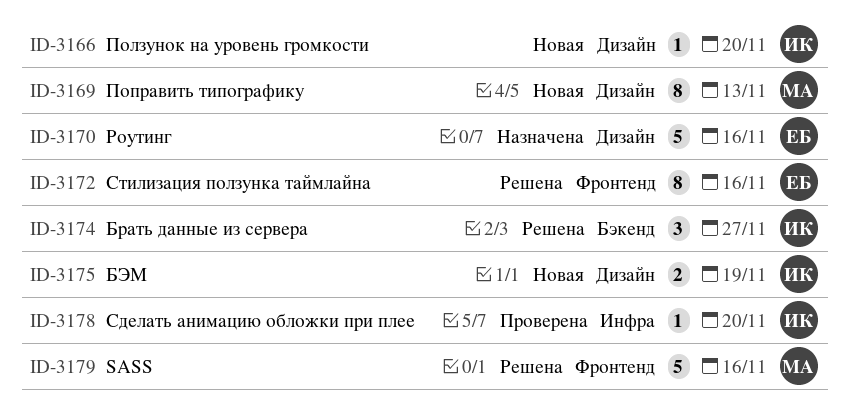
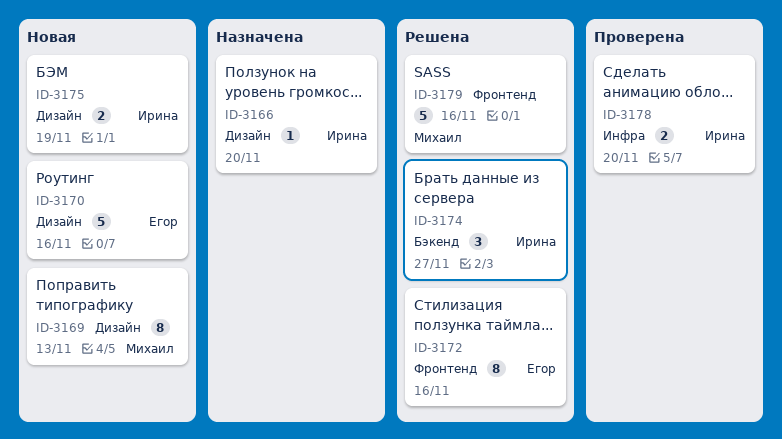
ID-3166, status: Новая -> Назначена
ID-3170, status: Назначена -> Новая
ID-3178, estimate: 1 -> 2

